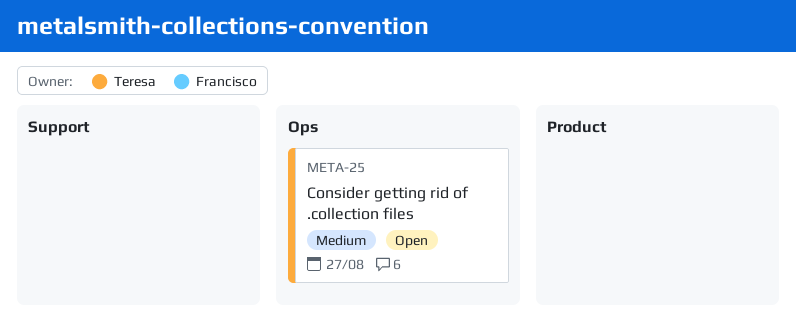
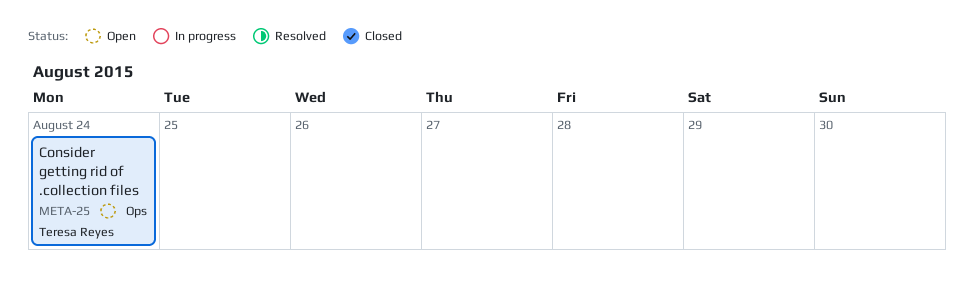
META-25, day: Aug 27 -> Aug 24

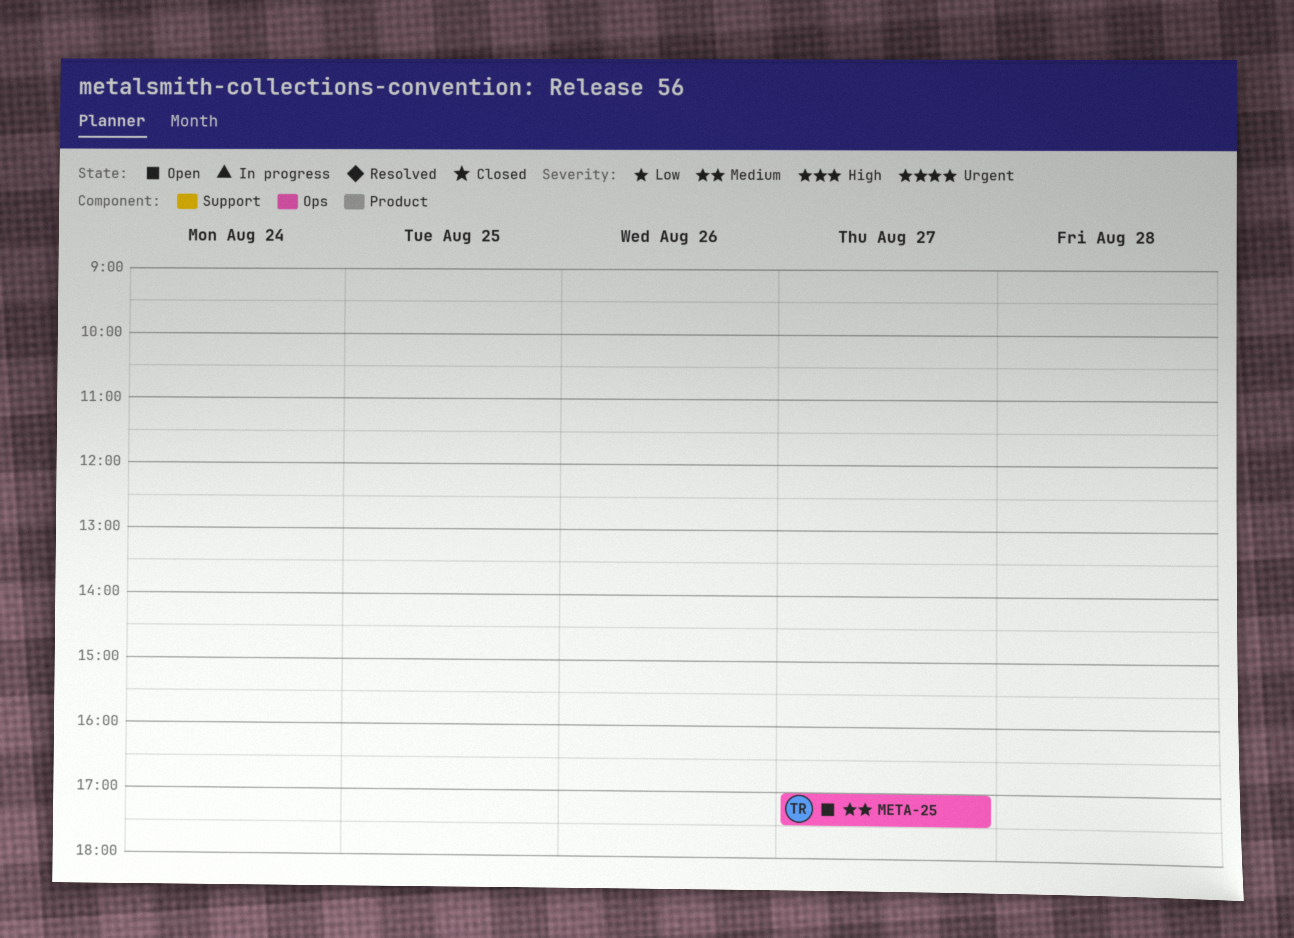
META-25, day: Aug 24 -> Aug 27

